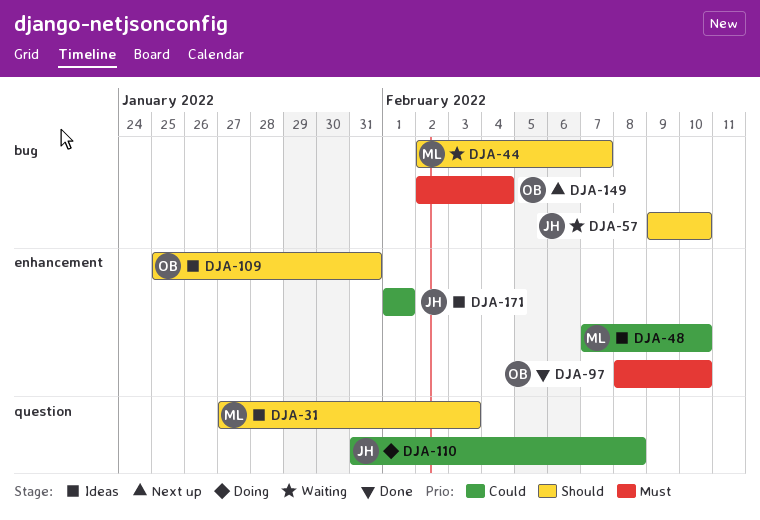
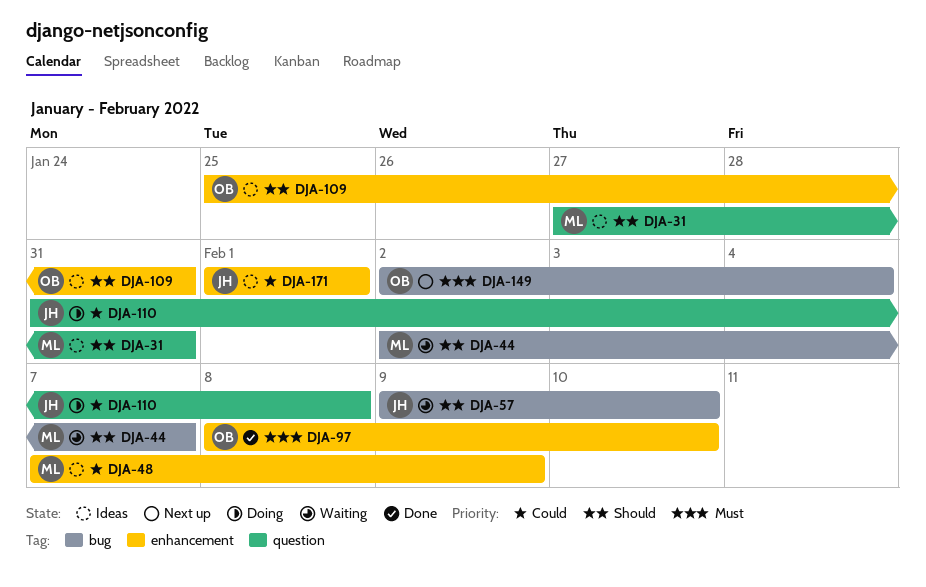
DJA-31, due: Feb 3 -> Jan 31
DJA-48, due: Feb 10 -> Feb 9

